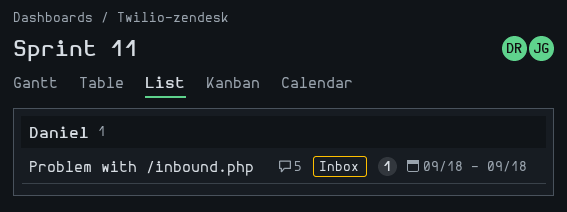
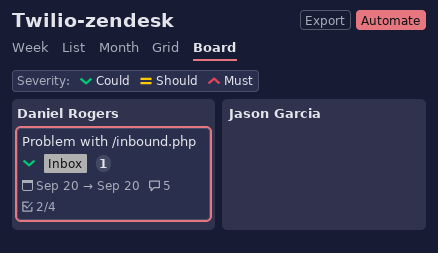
Problem with /inbound.php, start: Sep 18 -> Sep 20
Problem with /inbound.php, due: Sep 18 -> Sep 20

